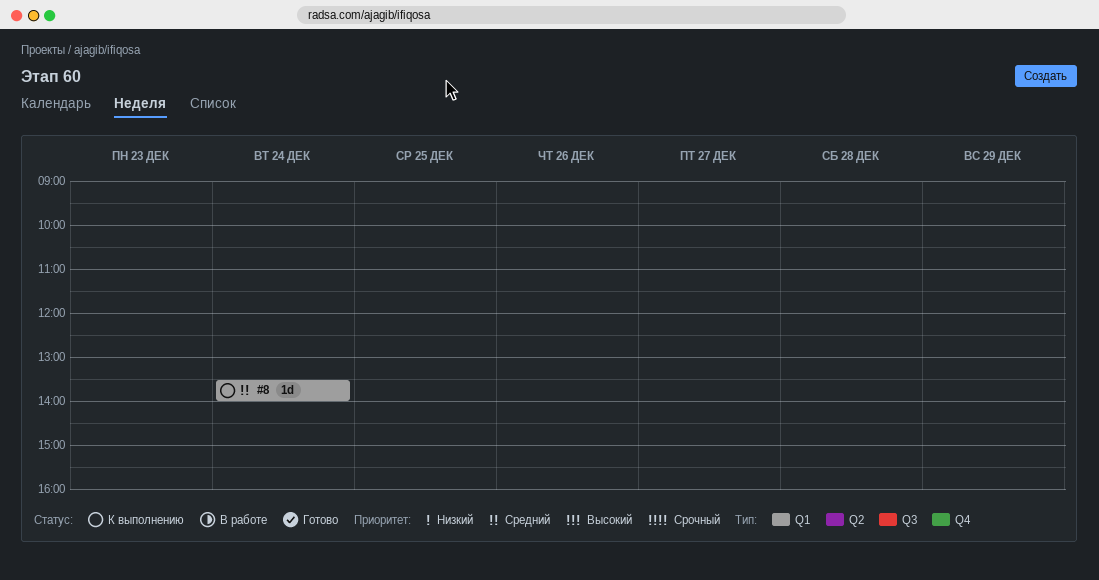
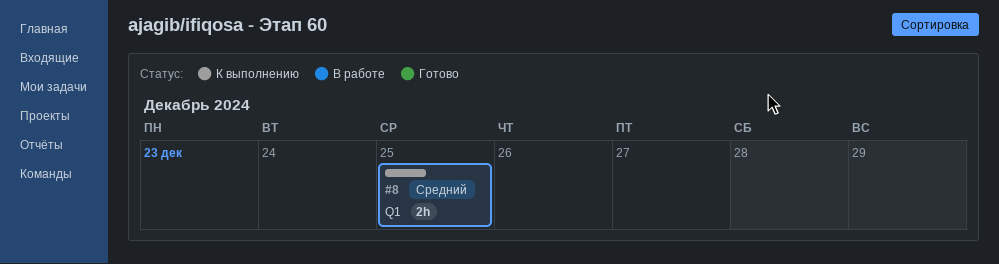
#8, estimate: 1d -> 2h
#8, day: Dec 24 -> Dec 25

